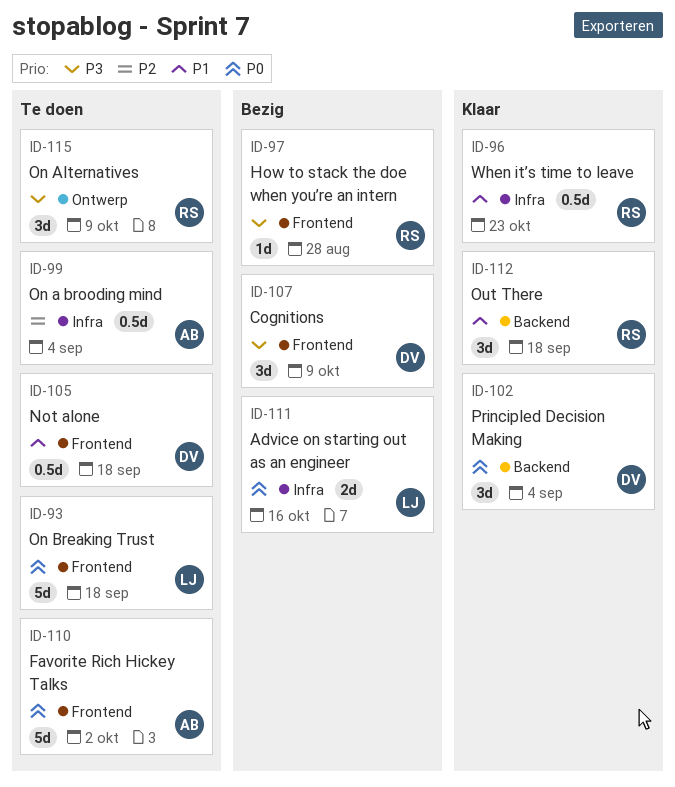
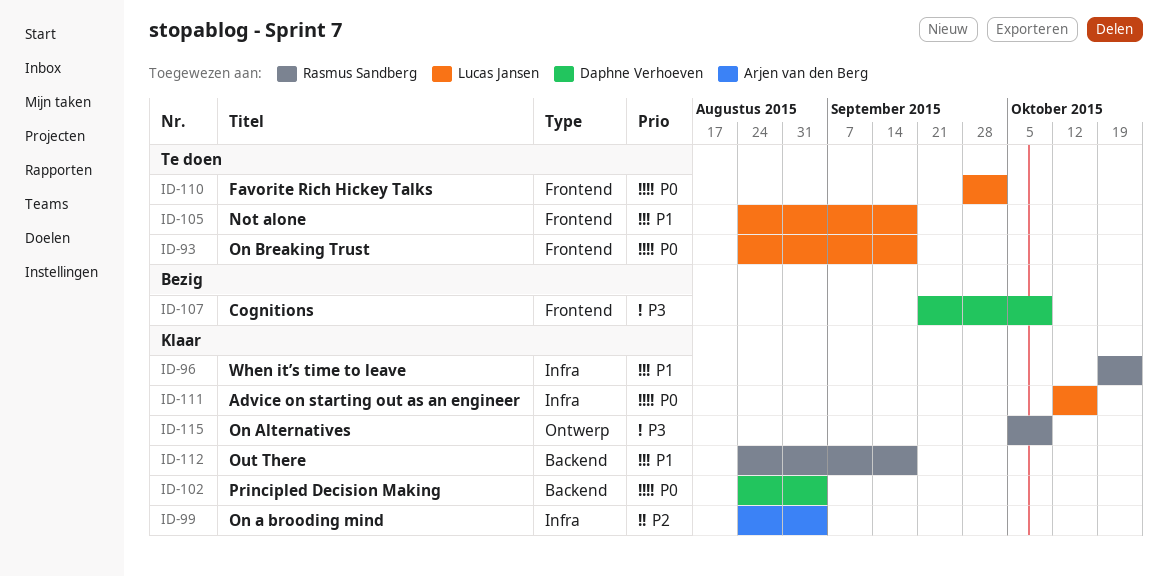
ID-97: present -> none
ID-99, status: Te doen -> Klaar
ID-105, owner: Daphne Verhoeven -> Lucas Jansen
ID-110, owner: Arjen van den Berg -> Lucas Jansen
ID-111, status: Bezig -> Klaar
ID-115, status: Te doen -> Klaar

